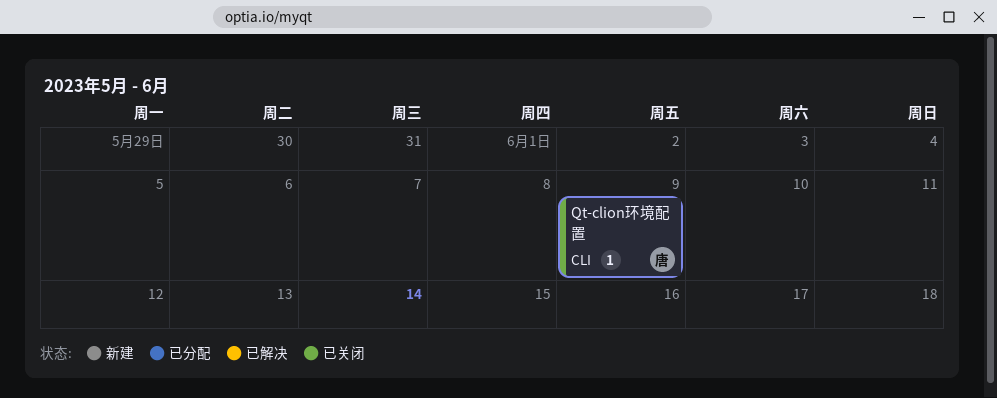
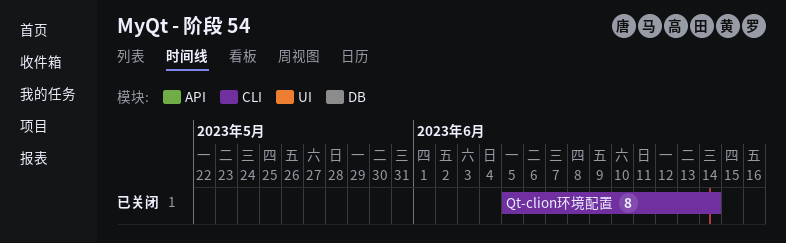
Qt-clion环境配置, estimate: 1 -> 8
Qt-clion环境配置, due: Jun 9 -> Jun 14

